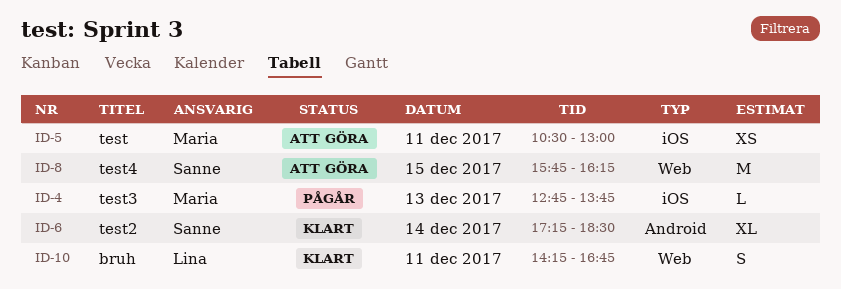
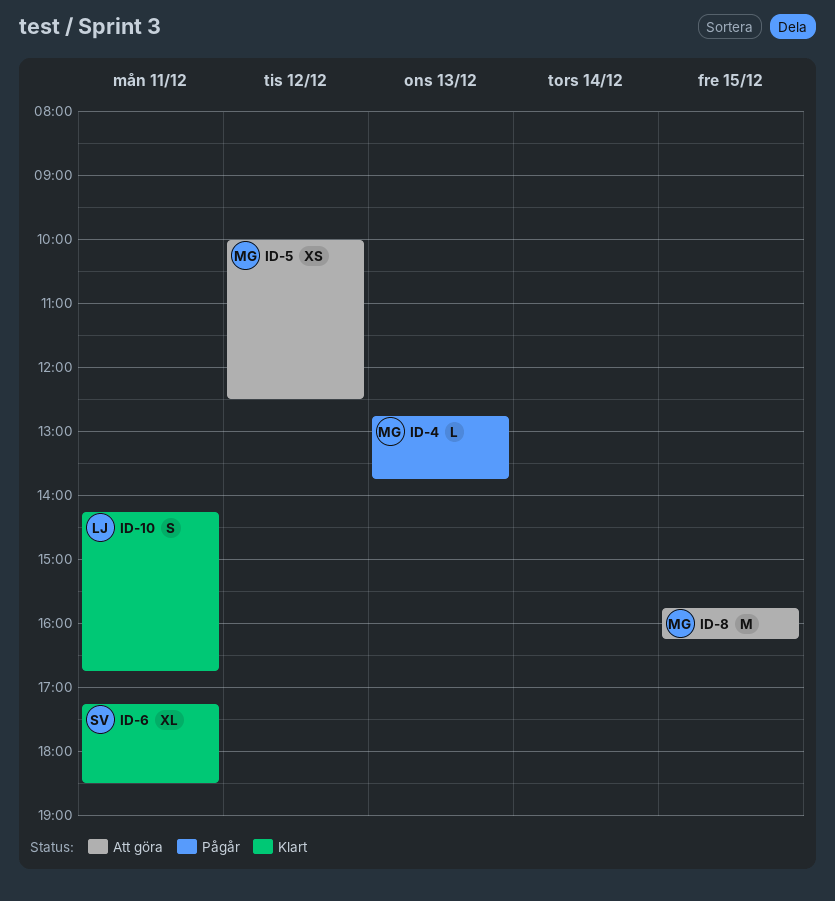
ID-5, day: Dec 11 -> Dec 12
ID-5, begins: 10:30 -> 10:00
ID-5, ends: 13:00 -> 12:30
ID-6, day: Dec 14 -> Dec 11
ID-8, owner: Sanne -> Maria

